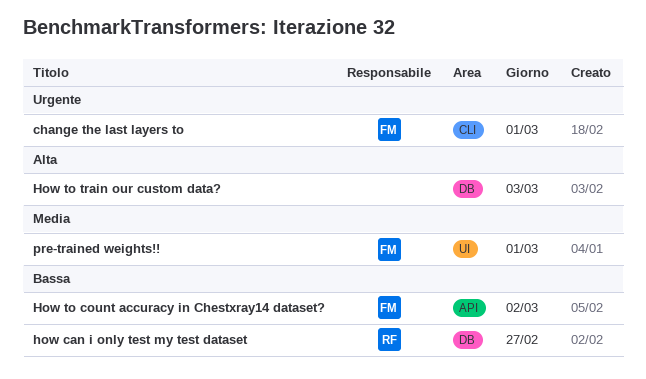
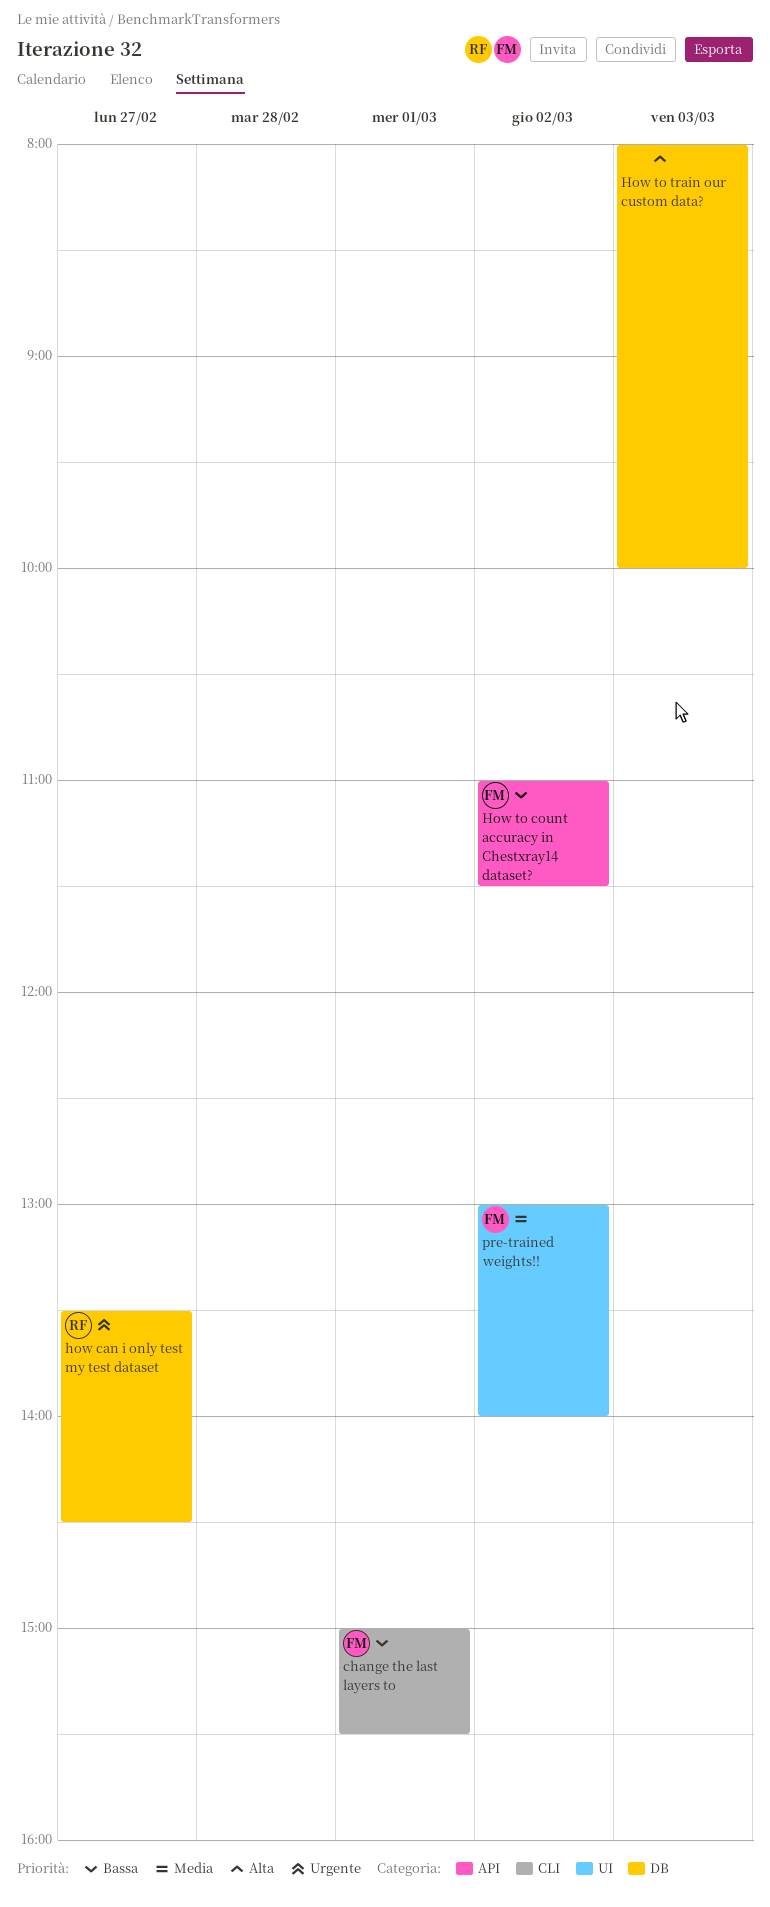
change the last layers to, priority: Urgente -> Bassa
how can i only test my test dataset, priority: Bassa -> Urgente
pre-trained weights!!, day: Mar 1 -> Mar 2

